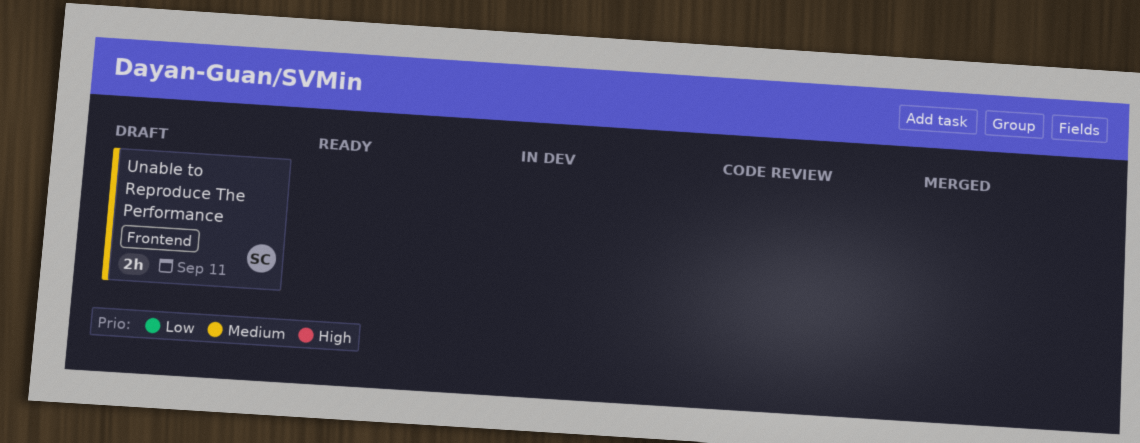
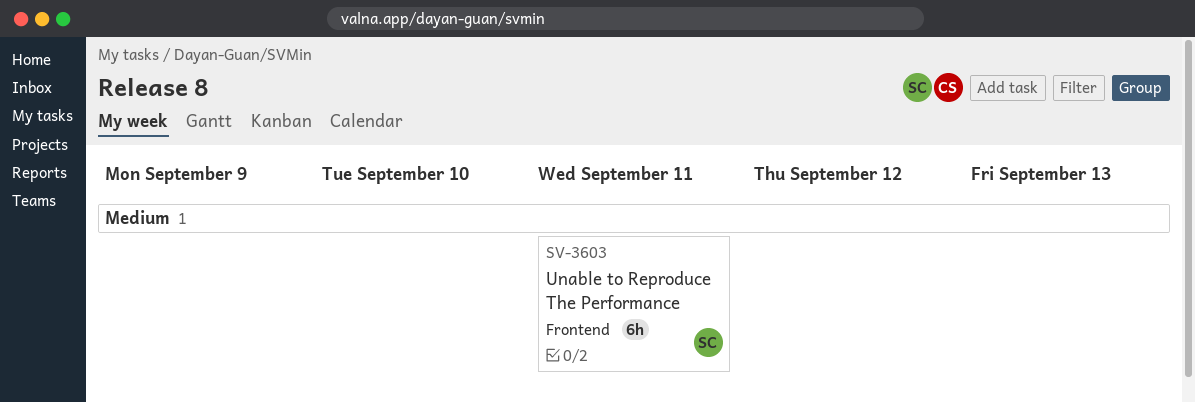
Unable to Reproduce The Performance, estimate: 2h -> 6h

